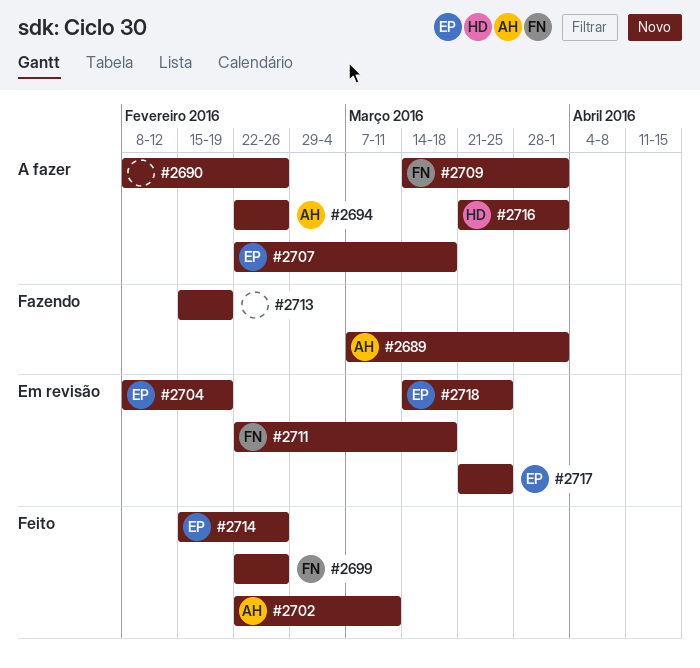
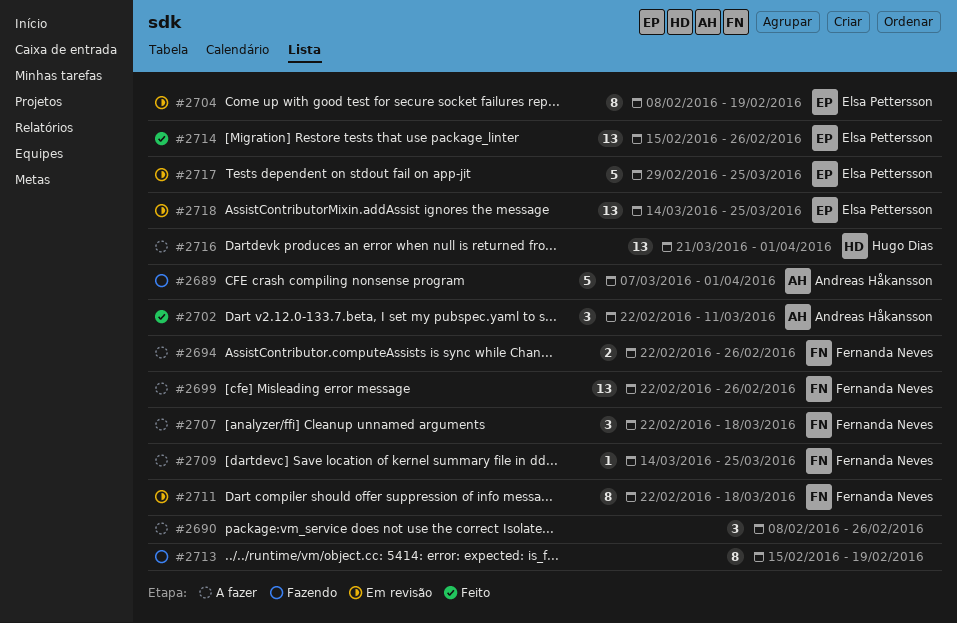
#2694, owner: Andreas Håkansson -> Fernanda Neves
#2699, status: Feito -> A fazer
#2707, owner: Elsa Pettersson -> Fernanda Neves
#2709, due: Apr 1 -> Mar 25
#2717, start: Mar 21 -> Feb 29

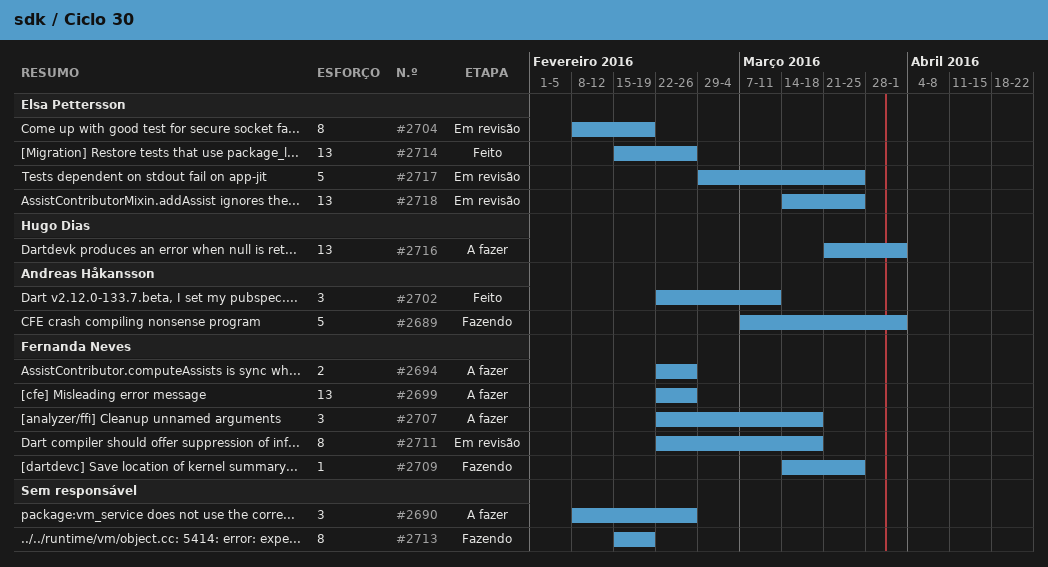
#2709, status: A fazer -> Fazendo

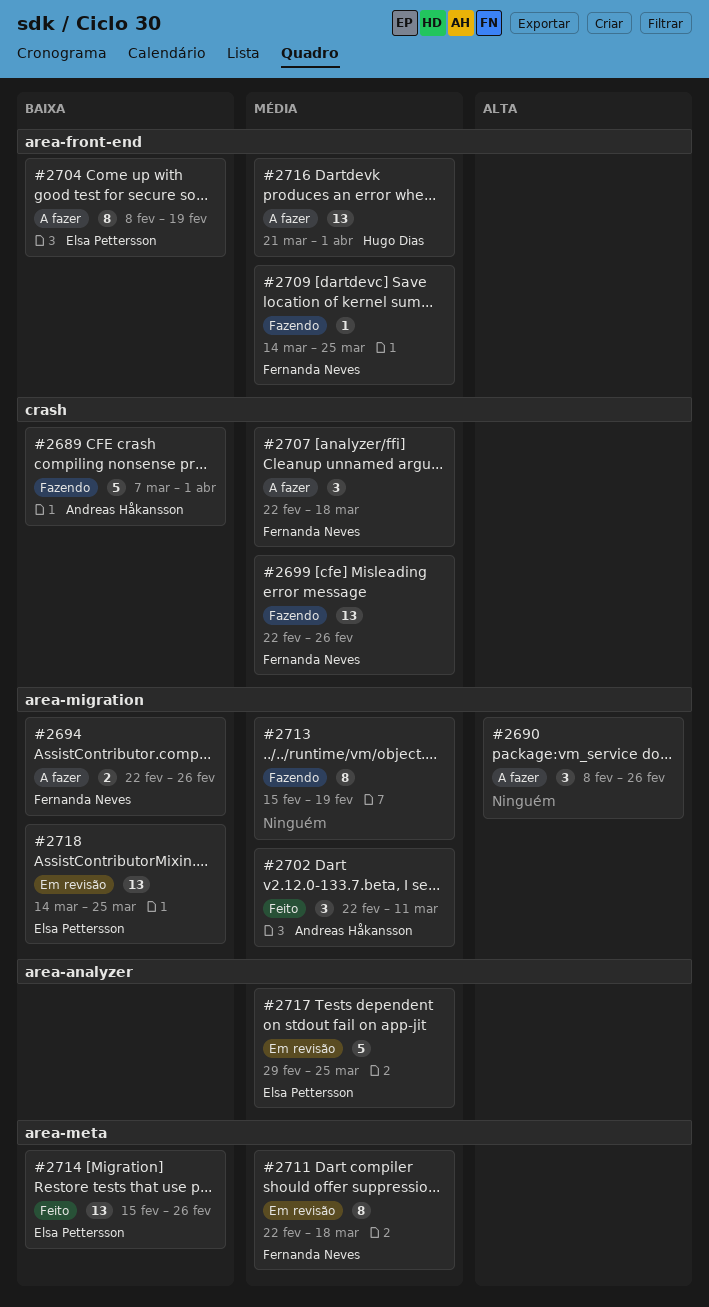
#2699, status: A fazer -> Fazendo
#2704, status: Em revisão -> A fazer

